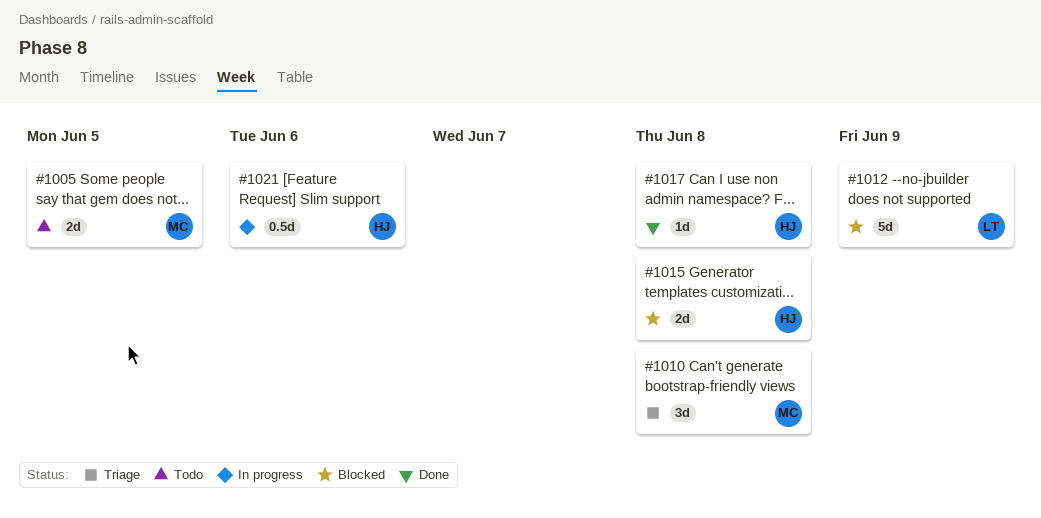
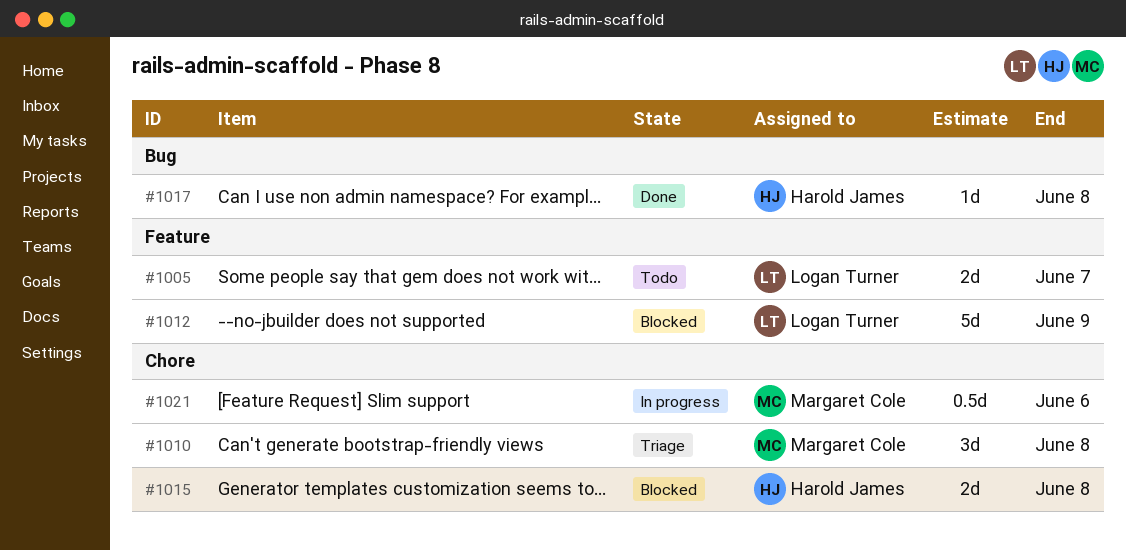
#1005, owner: Margaret Cole -> Logan Turner
#1005, due: Jun 5 -> Jun 7
#1021, owner: Harold James -> Margaret Cole

